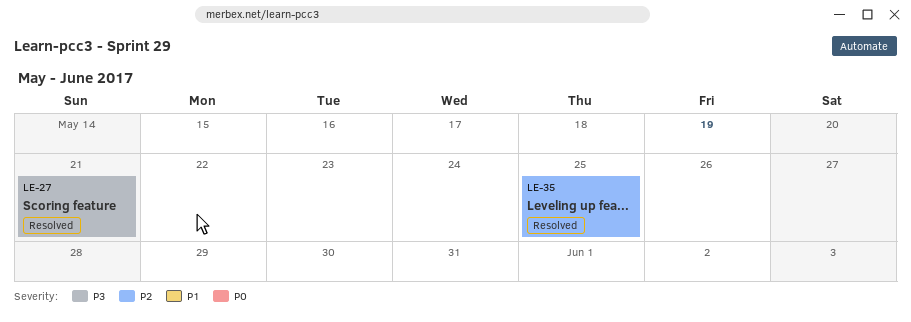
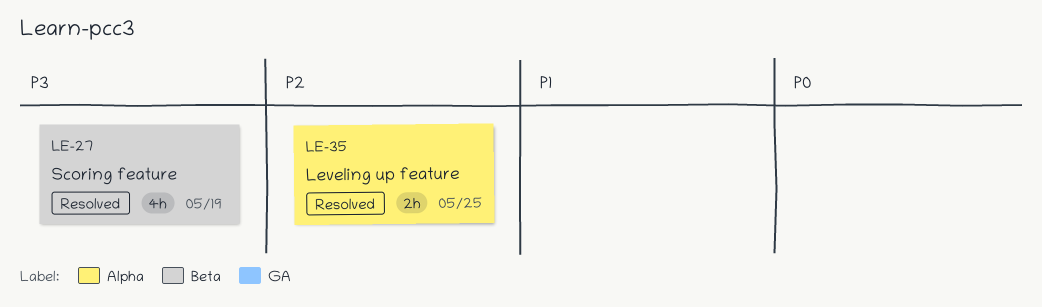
LE-27, due: May 21 -> May 19

